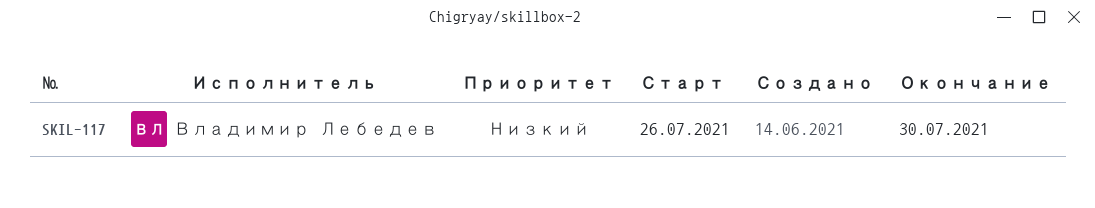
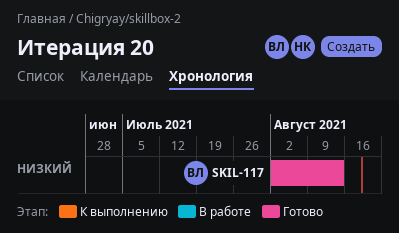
SKIL-117, start: Jul 26 -> Aug 2
SKIL-117, due: Jul 30 -> Aug 13

